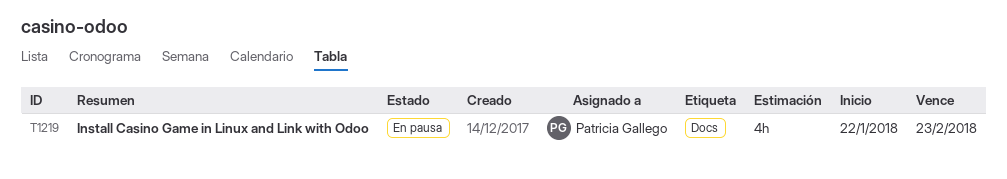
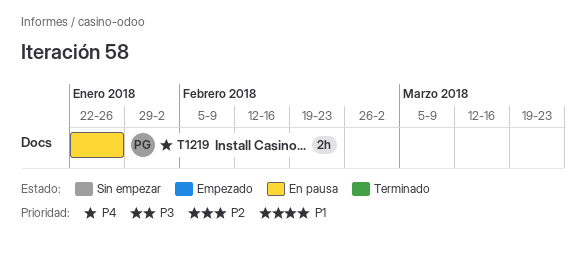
T1219, estimate: 4h -> 2h
T1219, due: Feb 23 -> Jan 26

